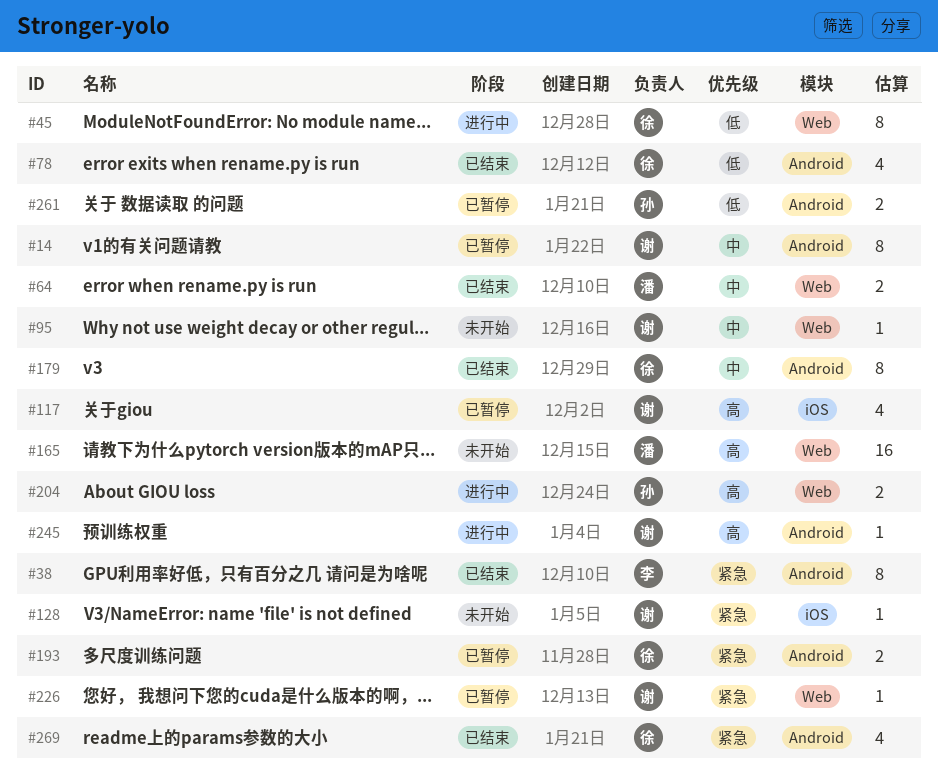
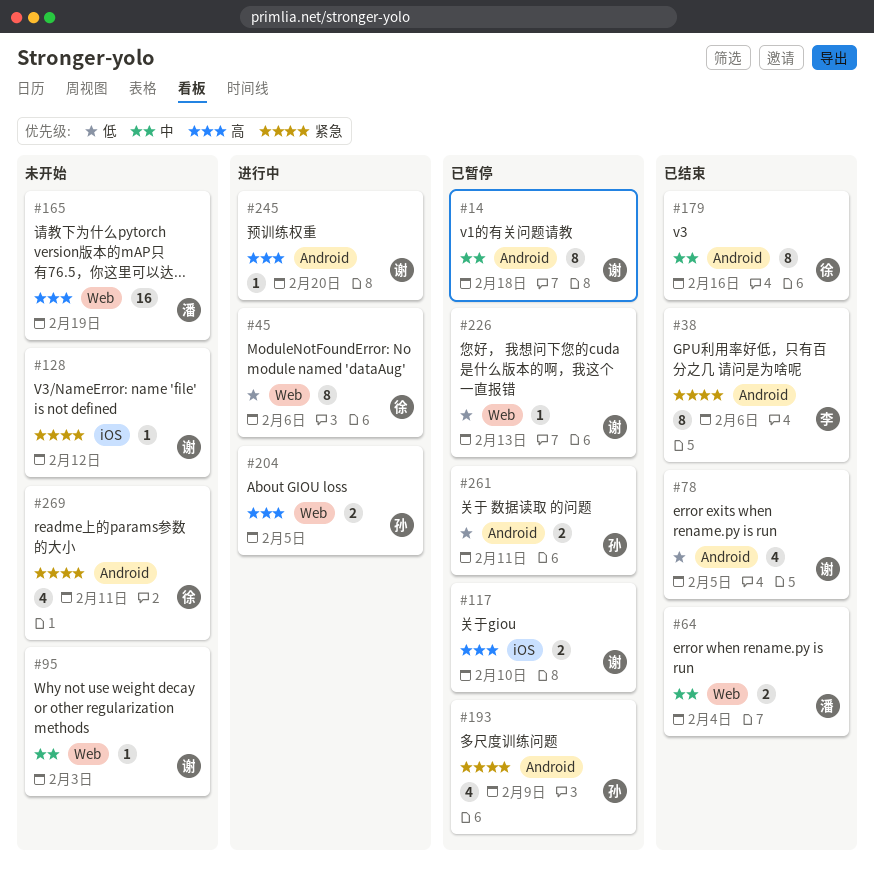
#78, owner: 徐 -> 谢
#117, estimate: 4 -> 2
#193, owner: 徐 -> 孙
#193, estimate: 2 -> 4
#226, priority: 紧急 -> 低
#269, status: 已结束 -> 未开始

